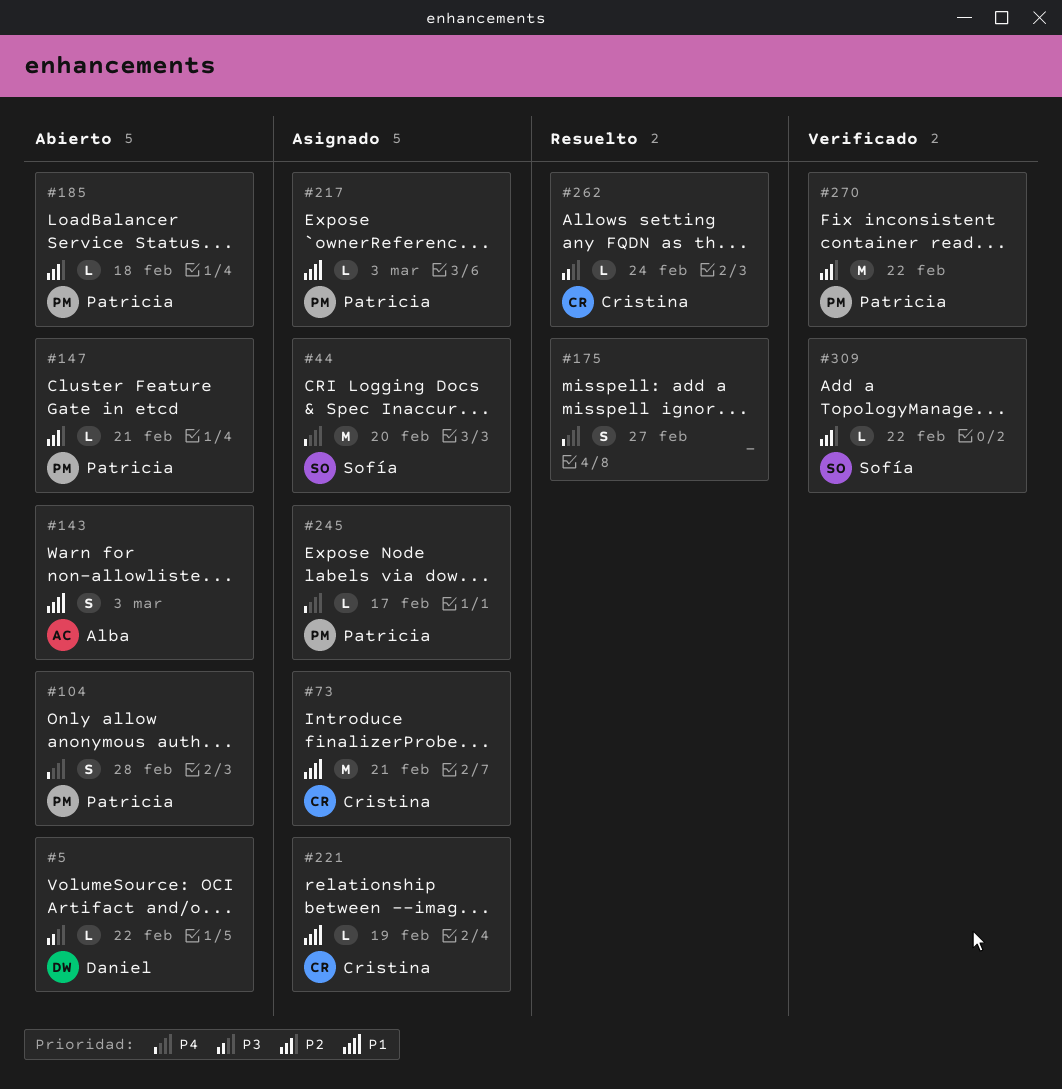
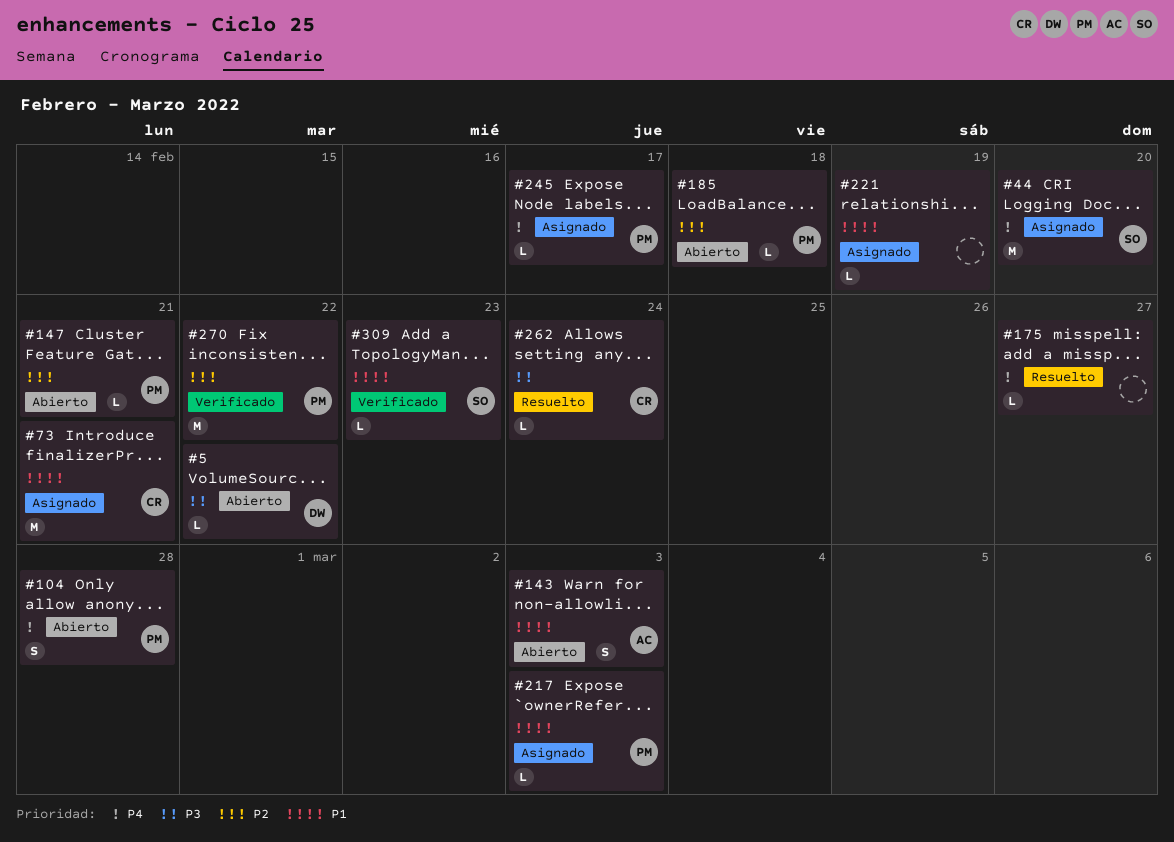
#175, estimate: S -> L
#221, owner: Cristina -> none
#309, priority: P2 -> P1
#309, due: Feb 22 -> Feb 23

